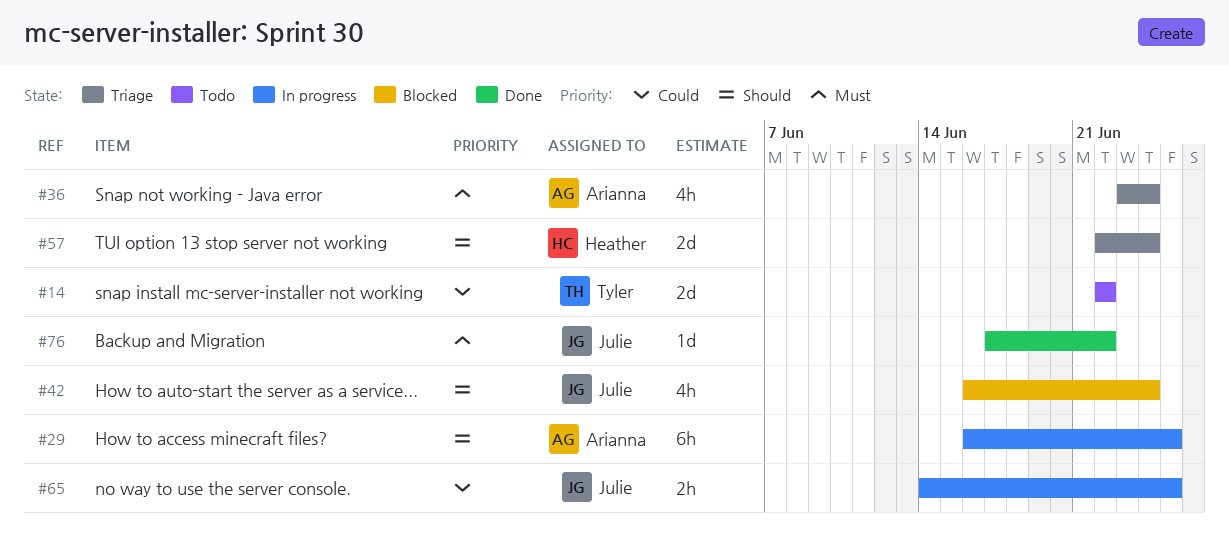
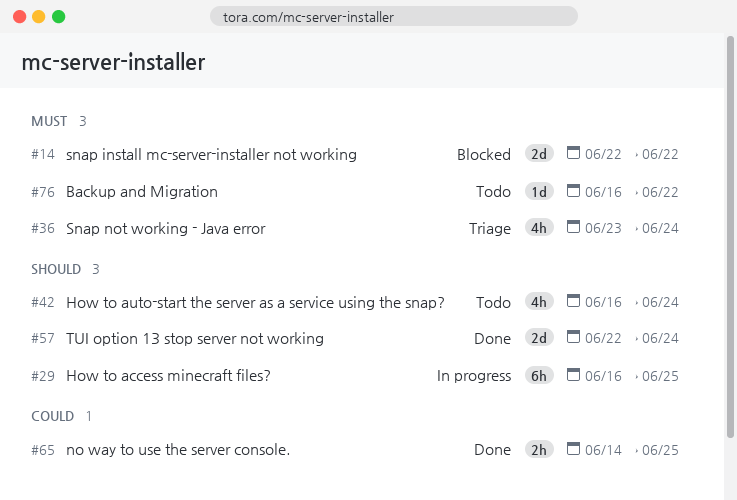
#14, status: Todo -> Blocked
#14, priority: Could -> Must
#42, status: Blocked -> Todo
#57, status: Triage -> Done
#65, status: In progress -> Done
#76, status: Done -> Todo
#76, start: Jun 17 -> Jun 16

